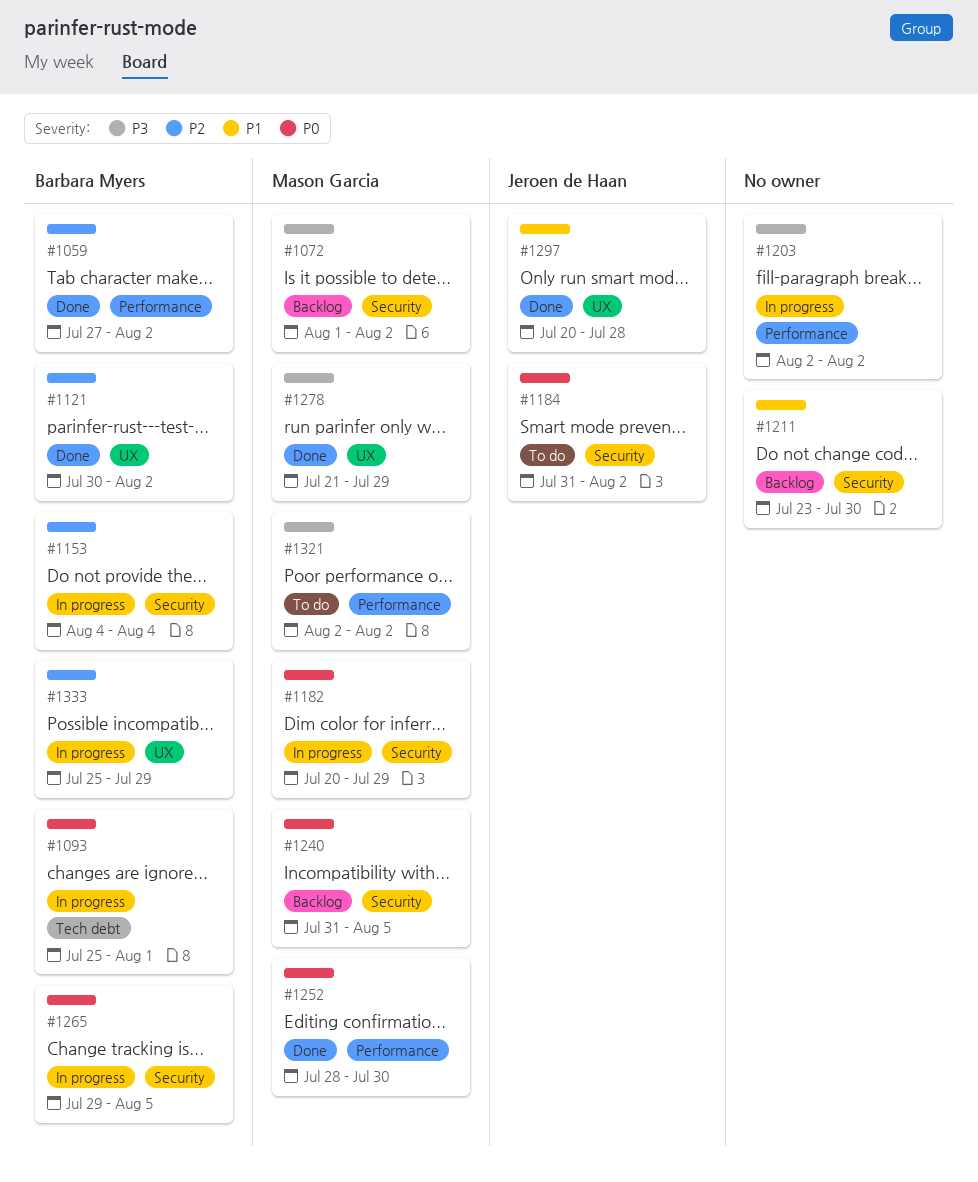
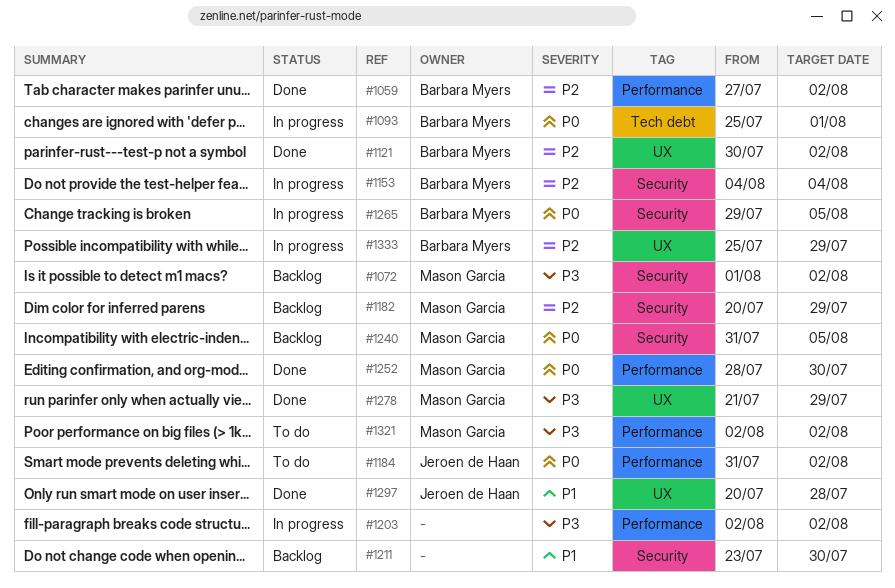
#1182, status: In progress -> Backlog
#1182, priority: P0 -> P2
#1184, label: Security -> Performance

